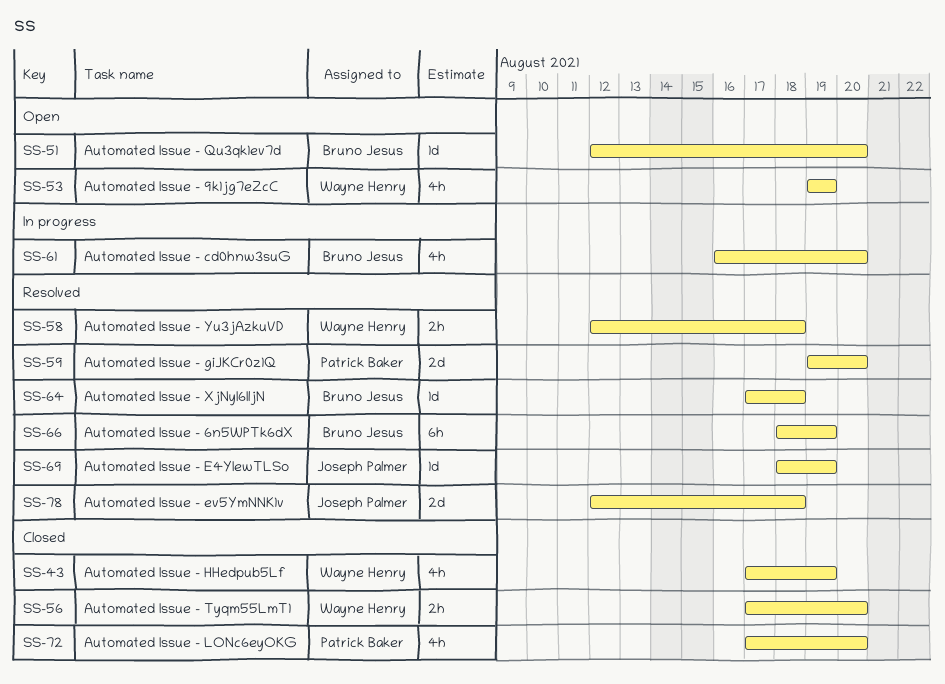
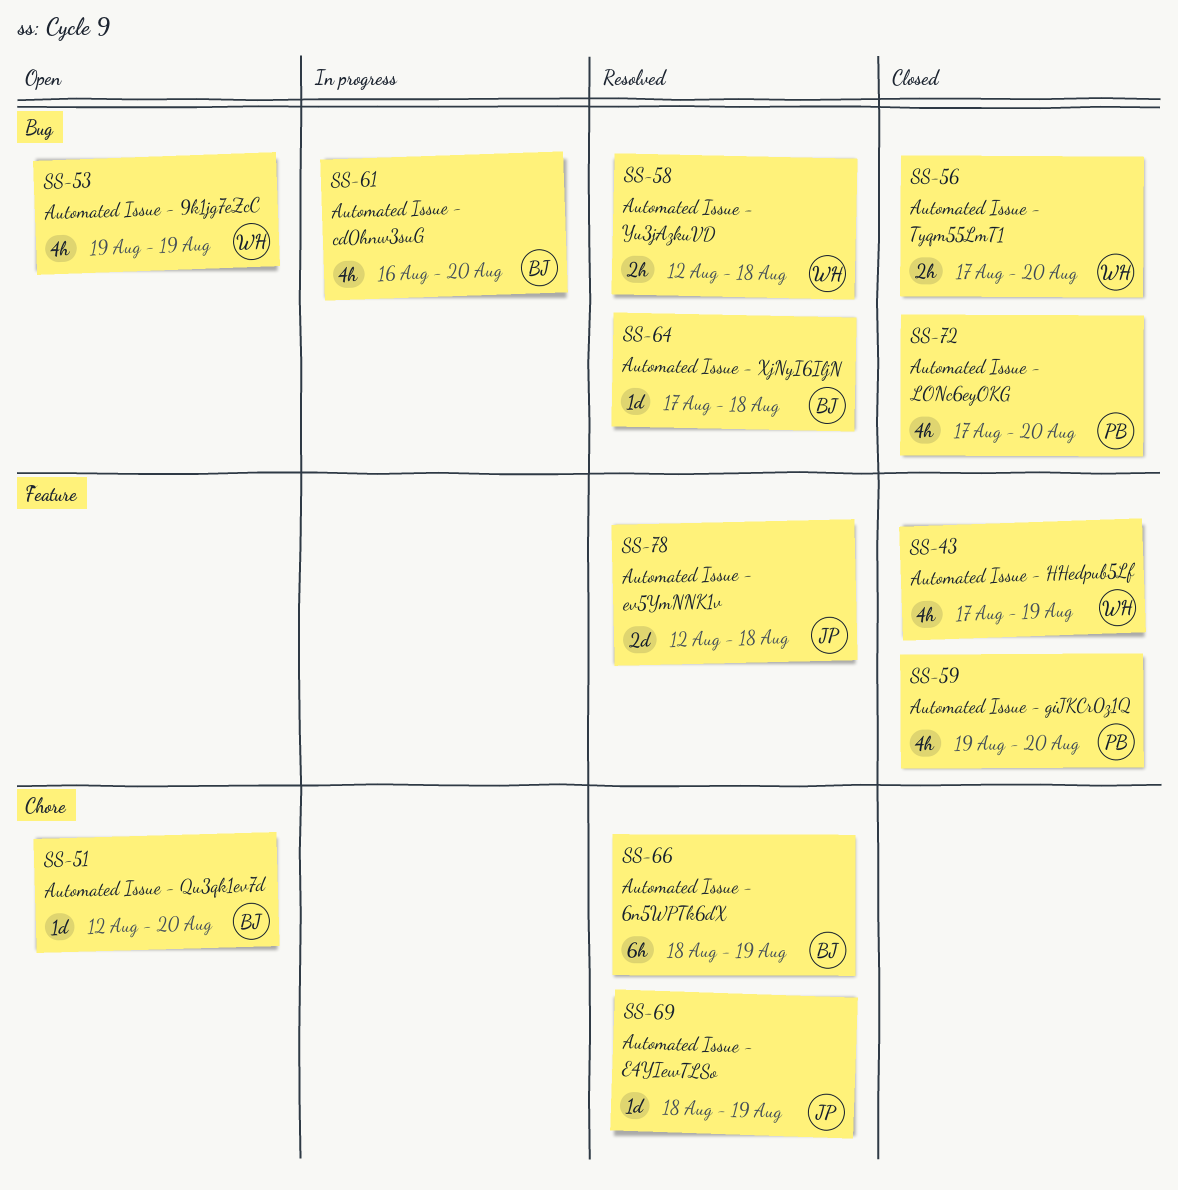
SS-59, status: Resolved -> Closed
SS-59, estimate: 2d -> 4h

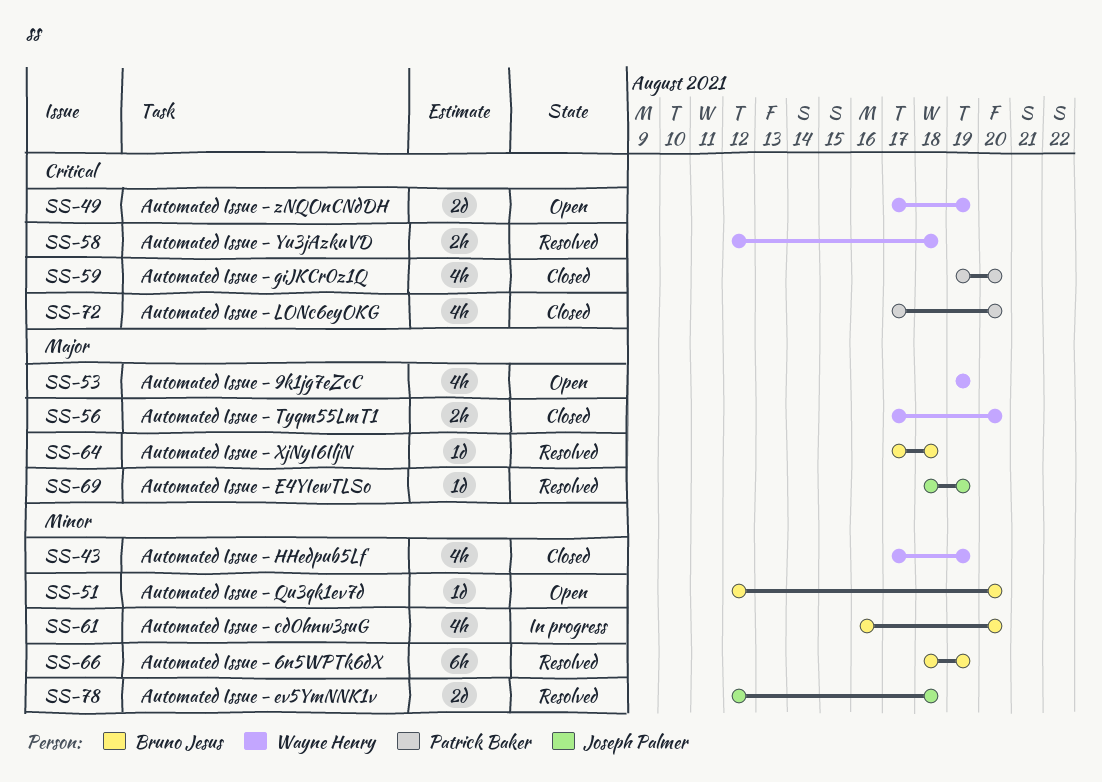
SS-49: none -> present

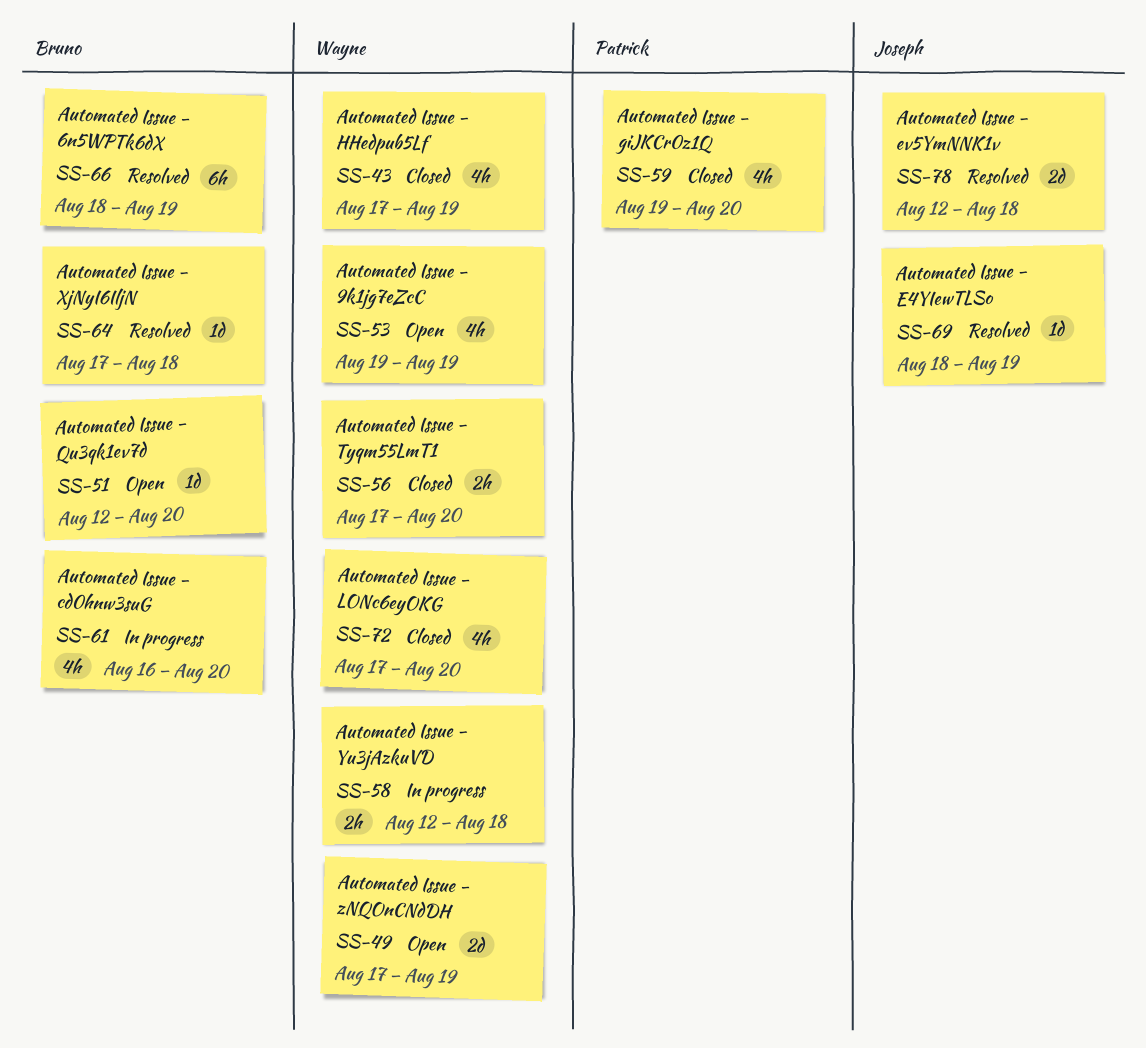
SS-58, status: Resolved -> In progress
SS-72, owner: Patrick Baker -> Wayne Henry

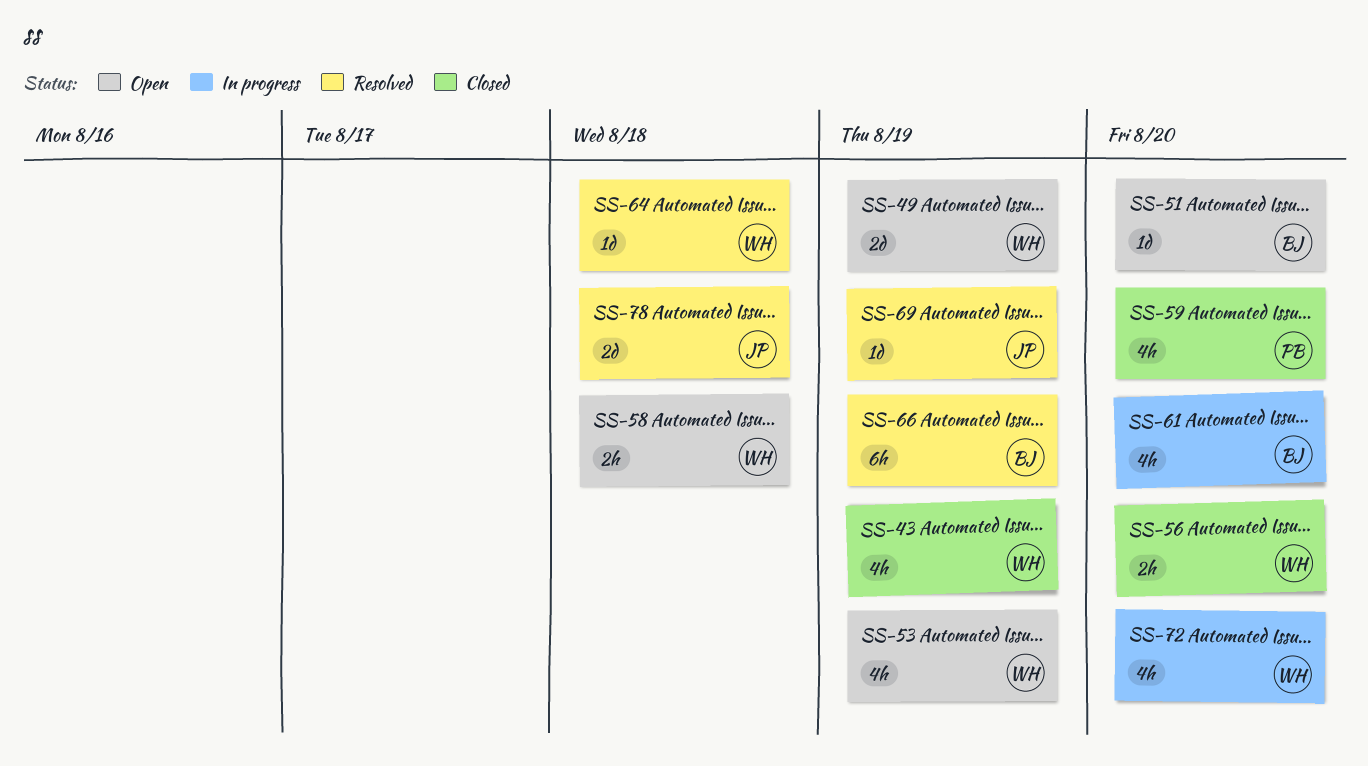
SS-58, status: In progress -> Open
SS-64, owner: Bruno -> Wayne
SS-72, status: Closed -> In progress

